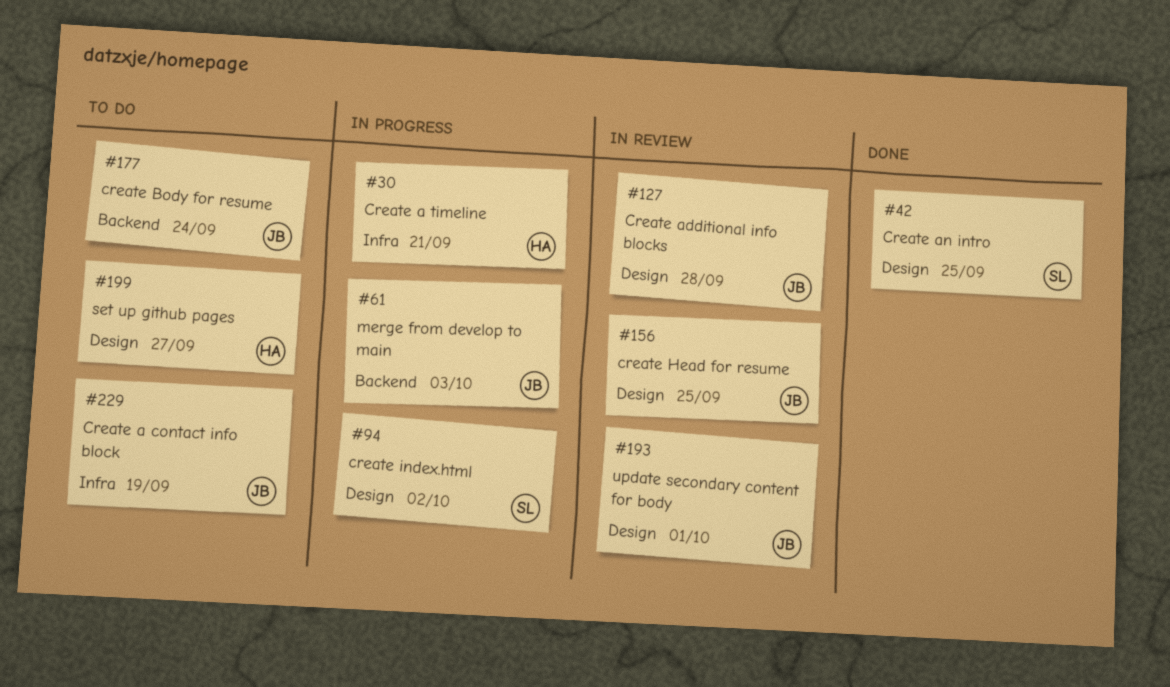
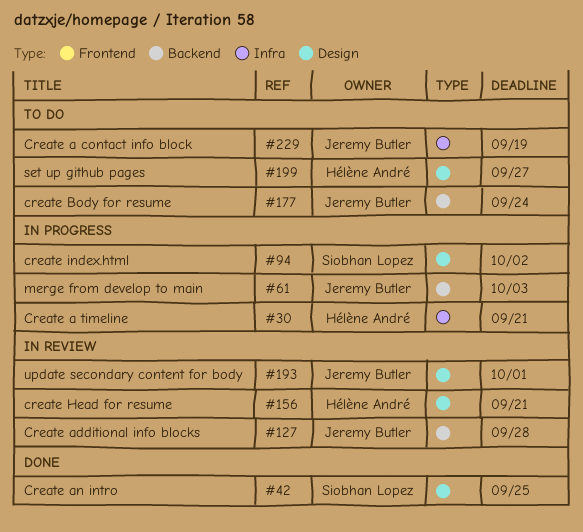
#127, label: Design -> Backend
#156, owner: Jeremy Butler -> Hélène André
#156, due: Sep 25 -> Sep 21

